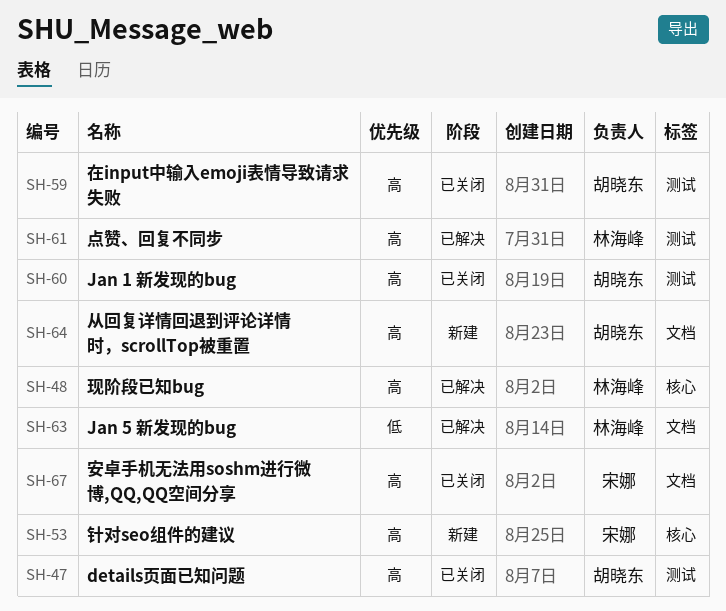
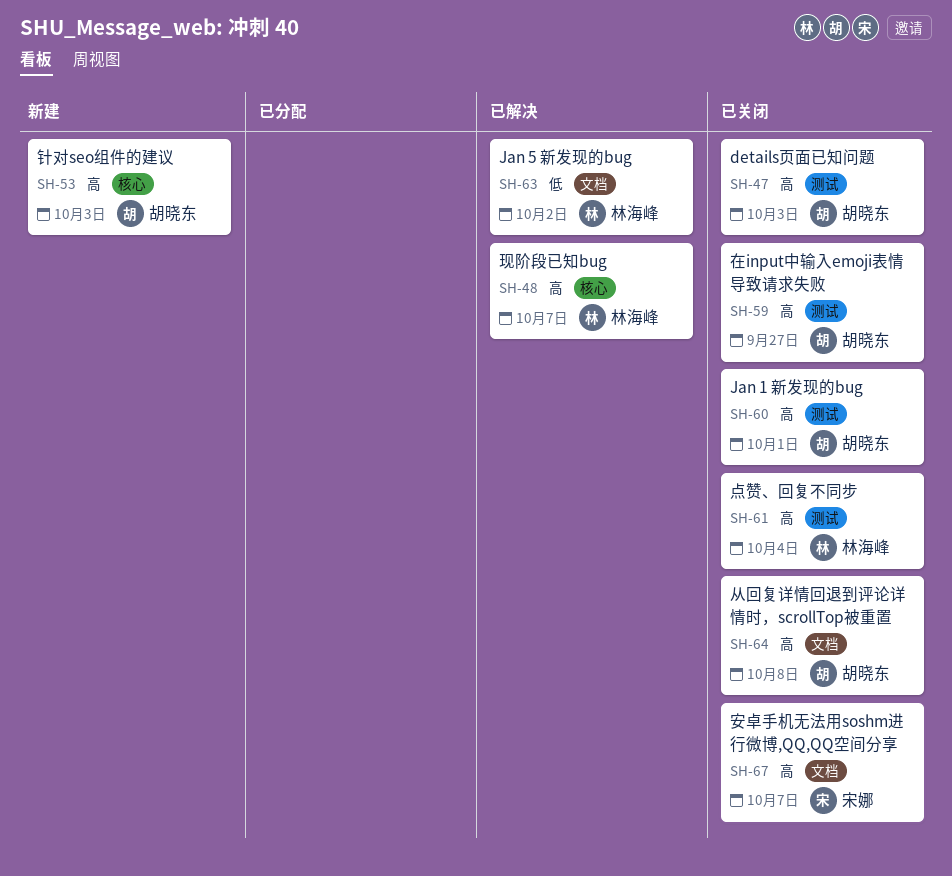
SH-53, owner: 宋娜 -> 胡晓东
SH-61, status: 已解决 -> 已关闭
SH-64, status: 新建 -> 已关闭

